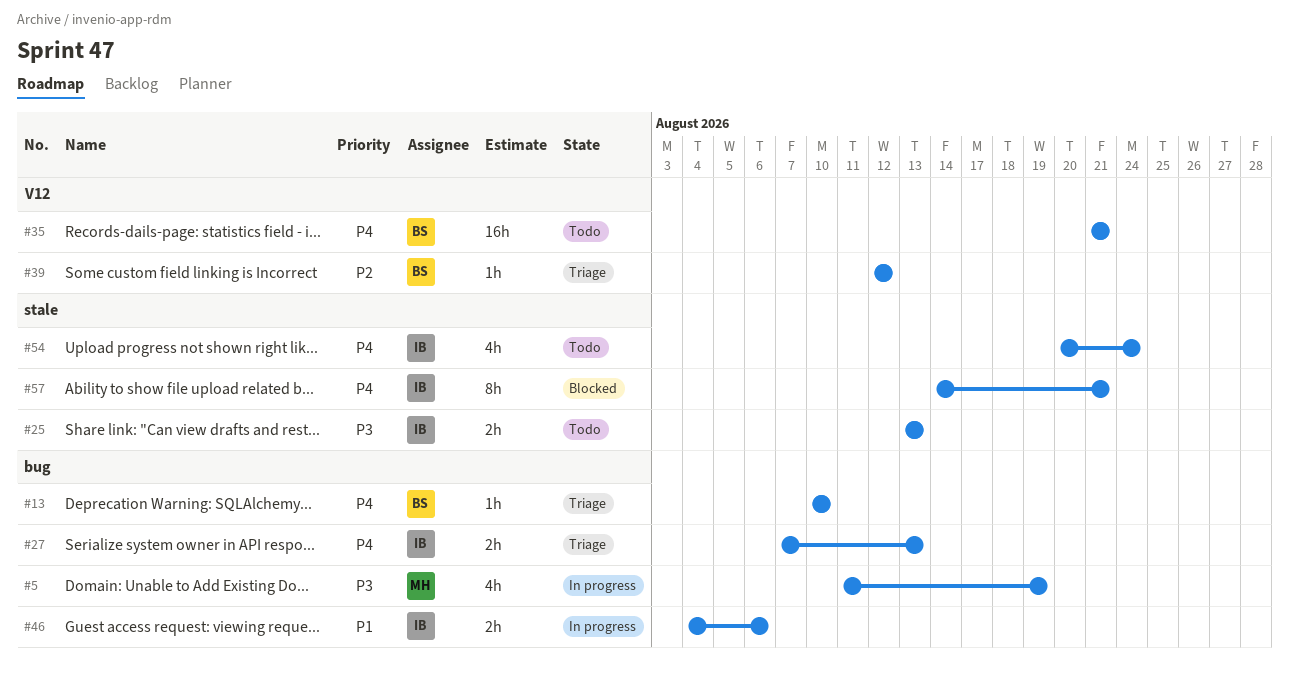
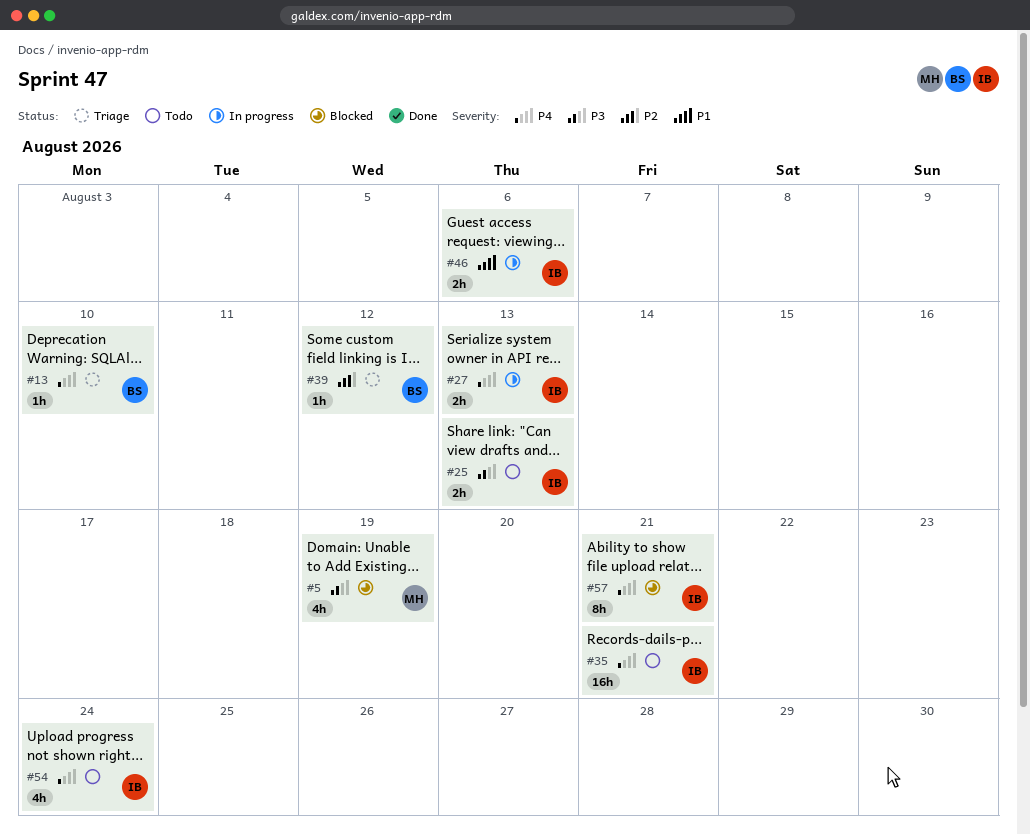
#5, status: In progress -> Blocked
#27, status: Triage -> In progress
#35, owner: BS -> IB

